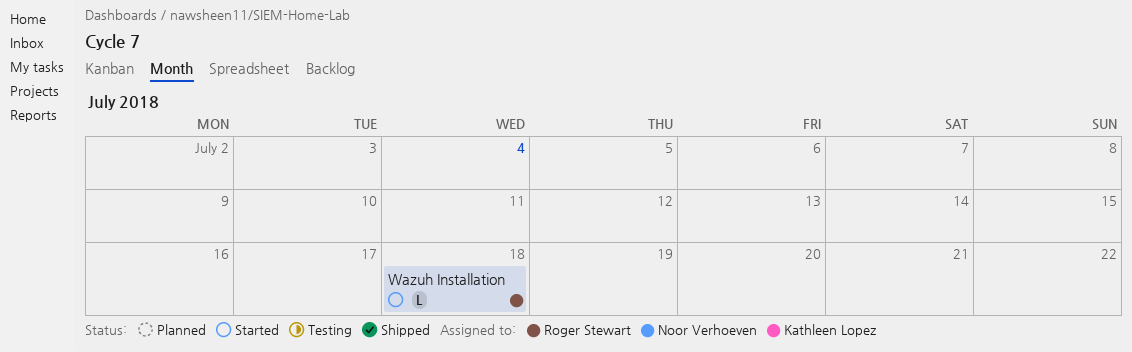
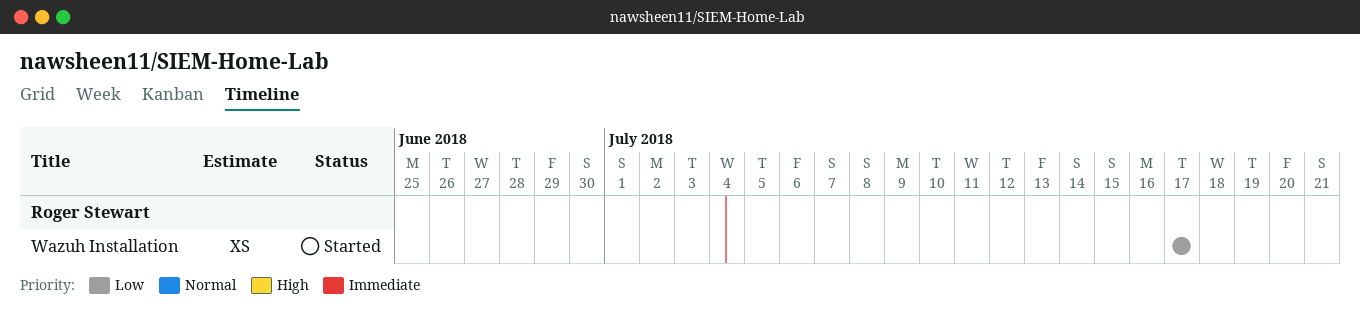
Wazuh Installation, estimate: L -> XS
Wazuh Installation, due: Jul 18 -> Jul 17

